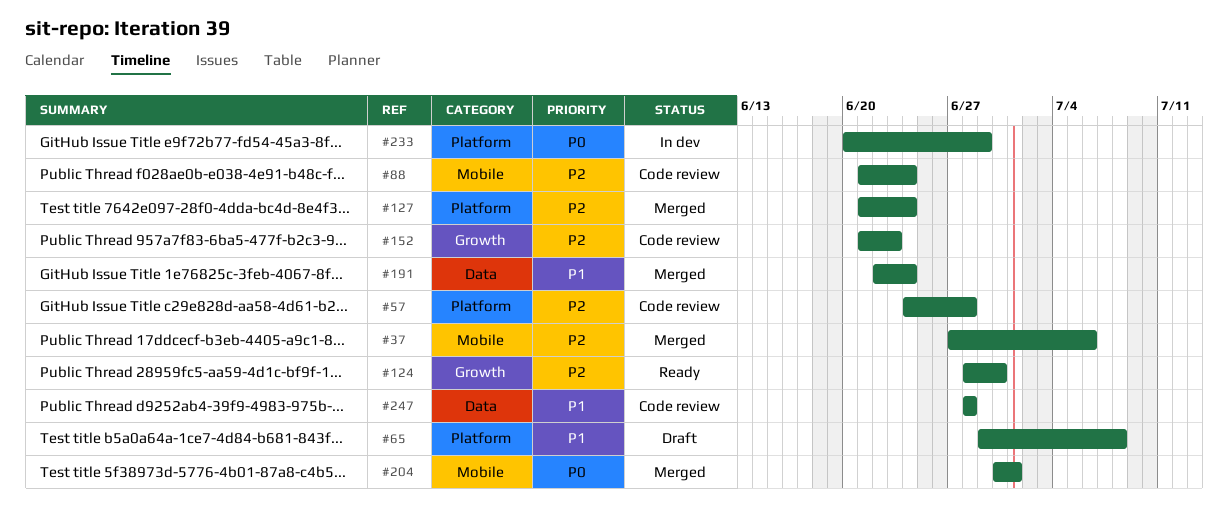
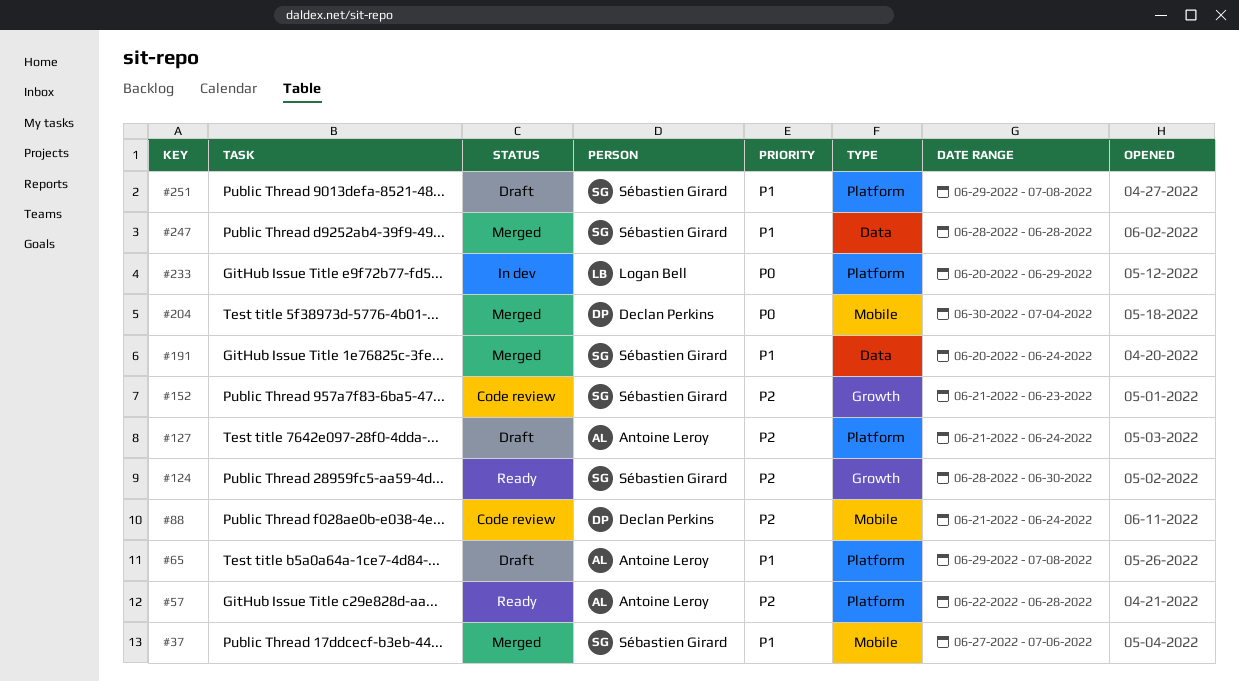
#37, priority: P2 -> P1
#57, status: Code review -> Ready
#57, start: Jun 24 -> Jun 22
#127, status: Merged -> Draft
#191, start: Jun 22 -> Jun 20
#204, due: Jul 1 -> Jul 4
#247, status: Code review -> Merged
#251: none -> present

